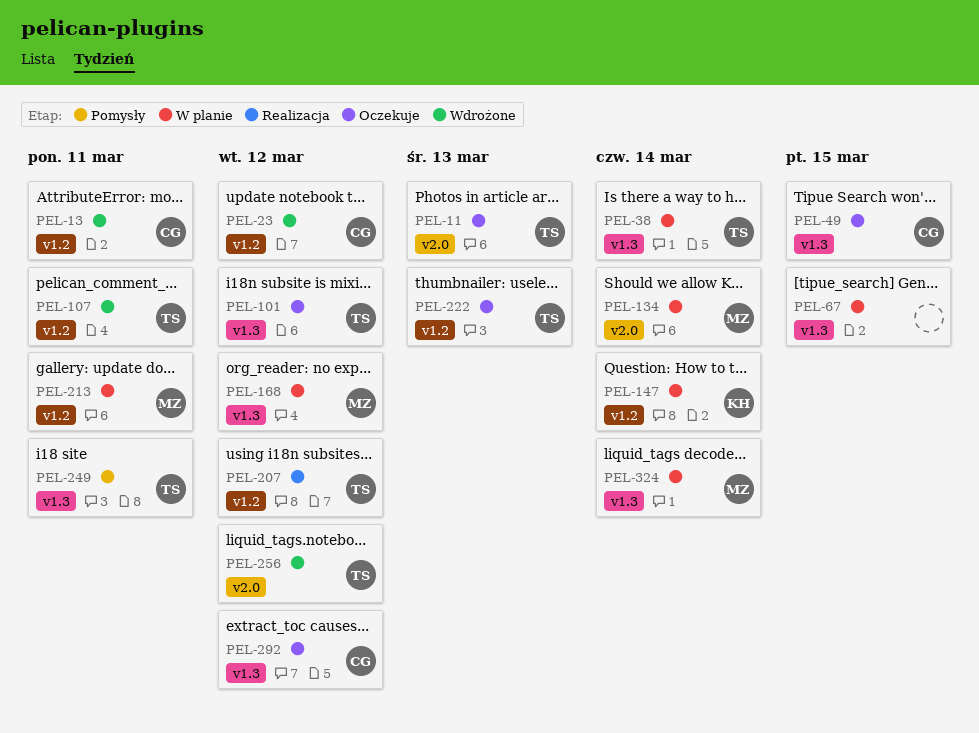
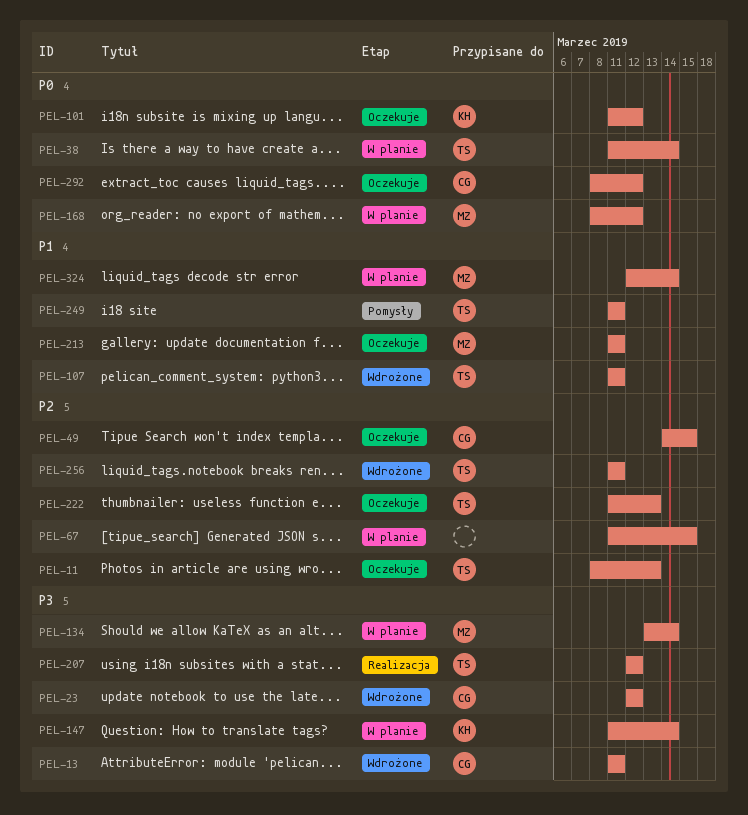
PEL-101, owner: TS -> KH
PEL-213, status: W planie -> Oczekuje
PEL-256, due: Mar 12 -> Mar 11

